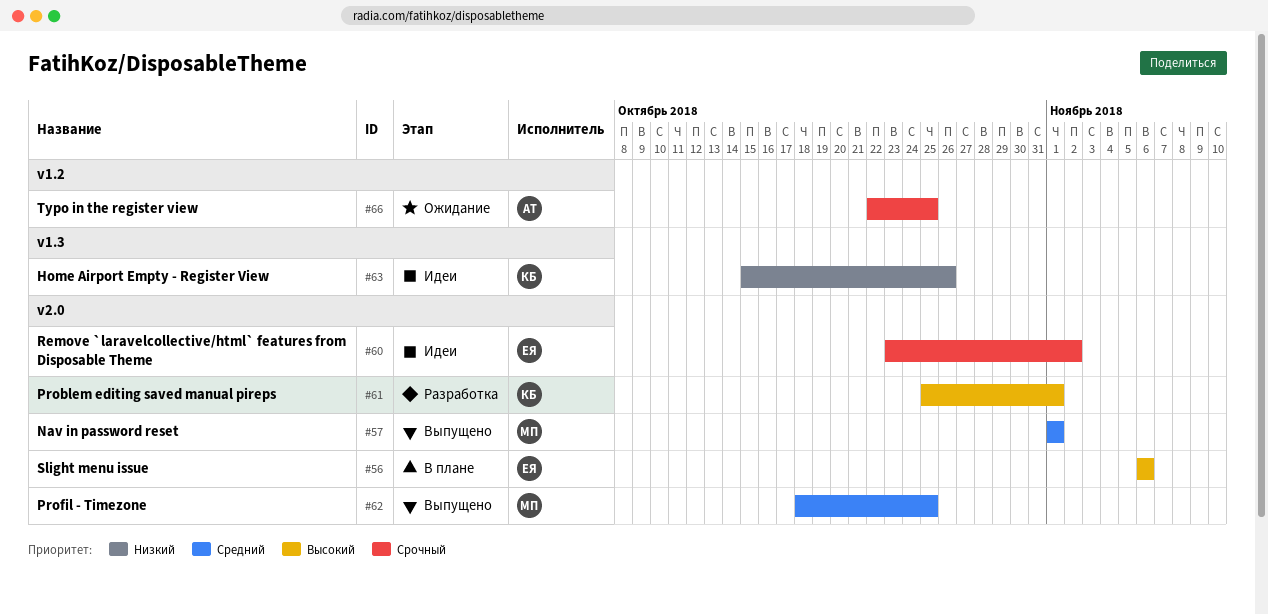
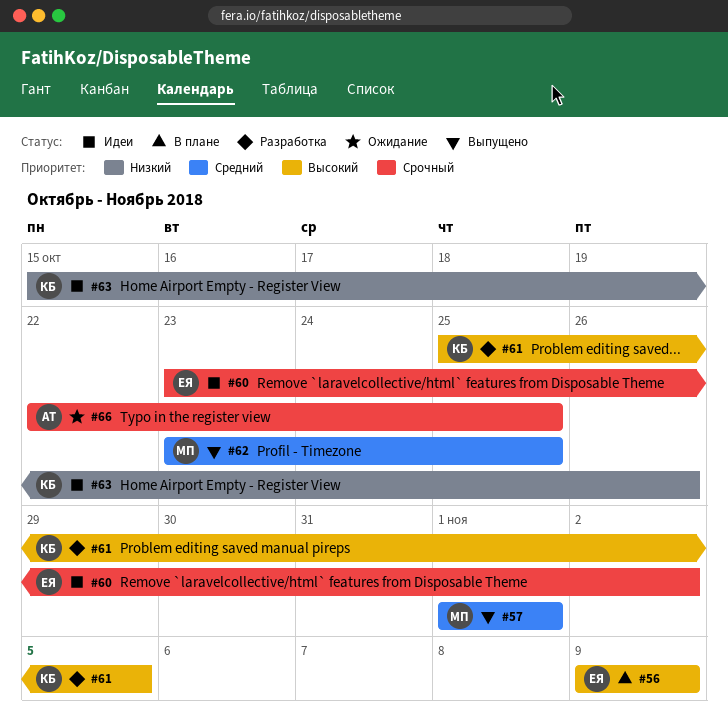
#56, start: Nov 6 -> Nov 9
#56, due: Nov 6 -> Nov 9
#61, due: Nov 1 -> Nov 5
#62, start: Oct 18 -> Oct 23

